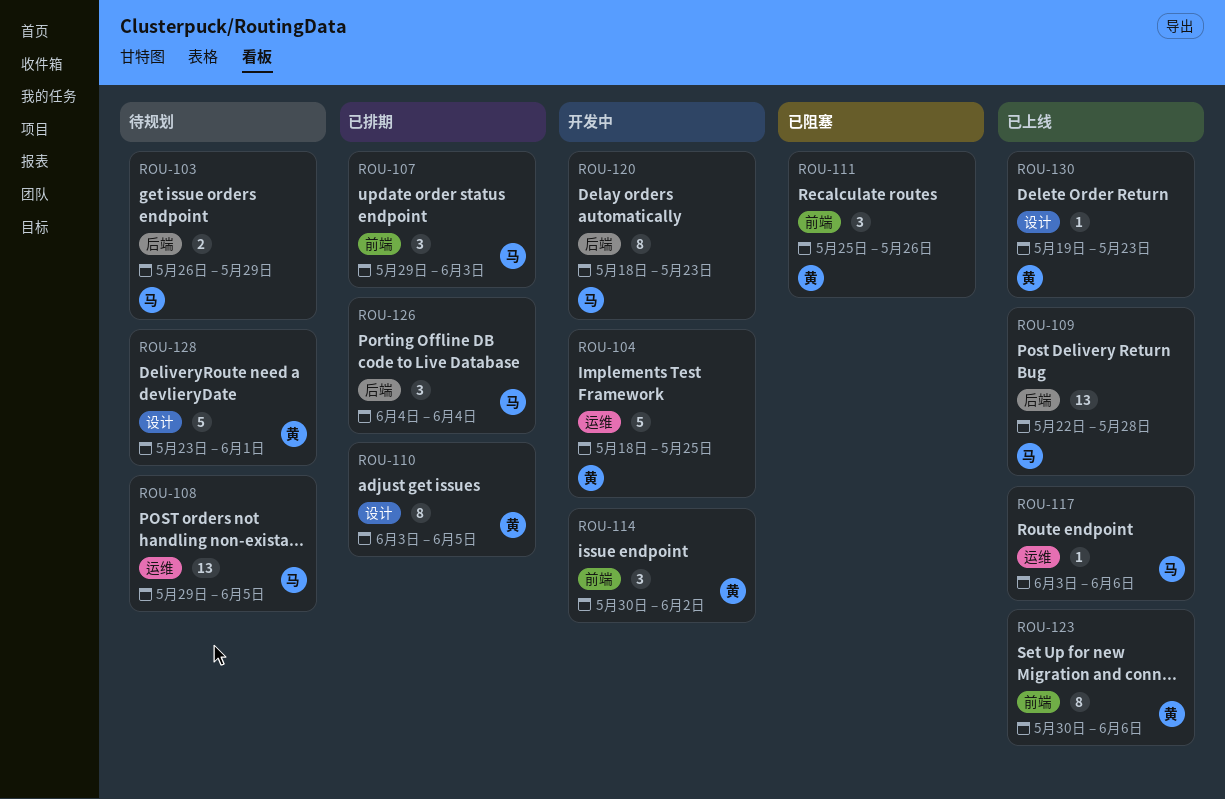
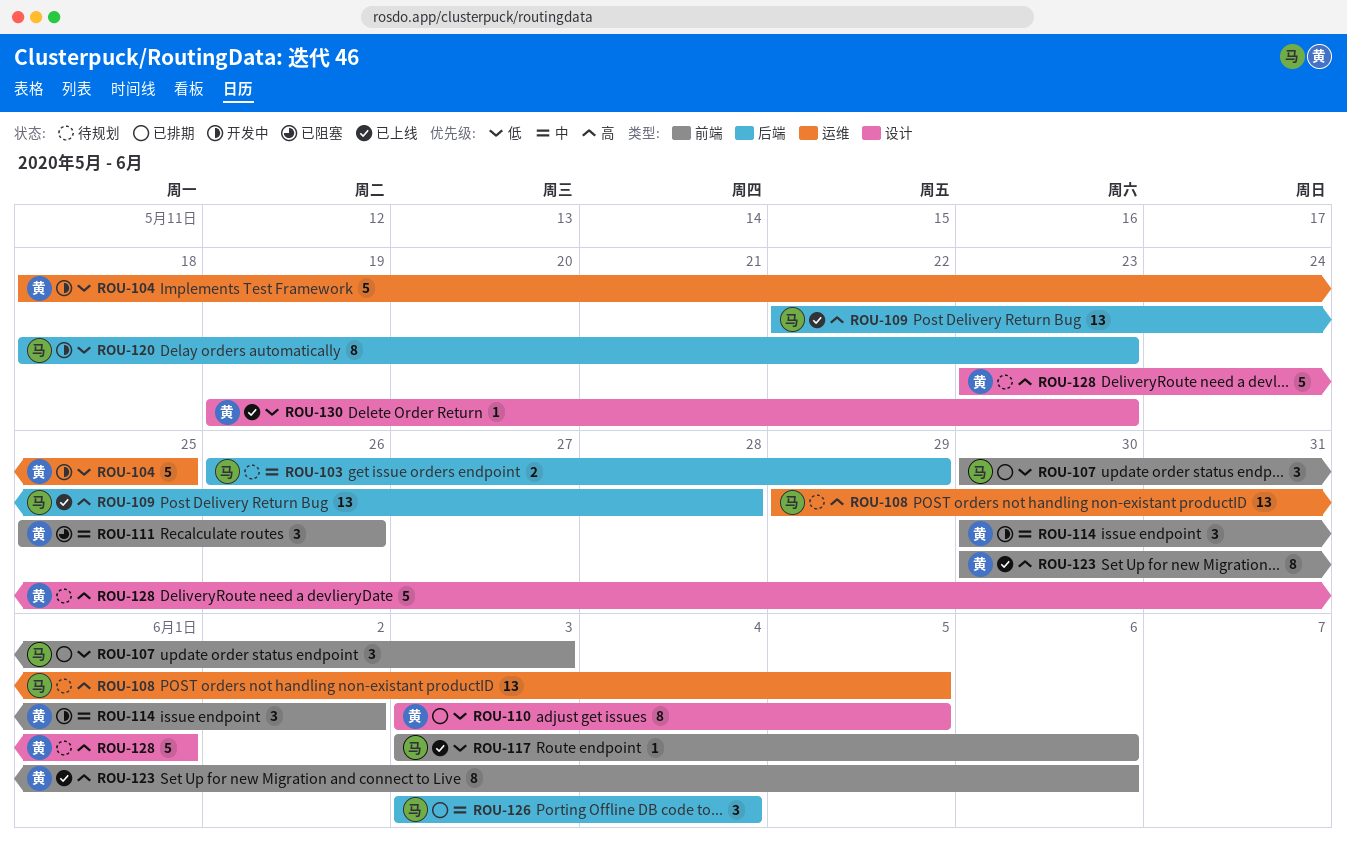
ROU-107, start: May 29 -> May 30
ROU-117, label: 运维 -> 前端
ROU-126, start: Jun 4 -> Jun 3

